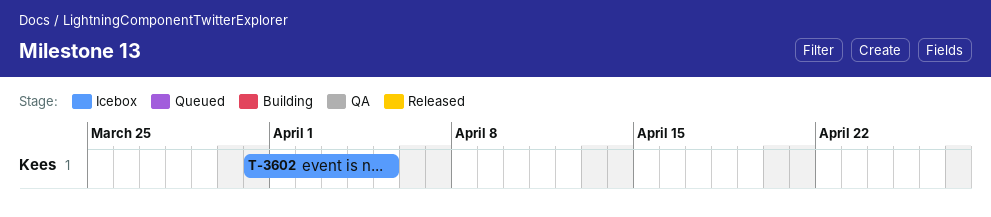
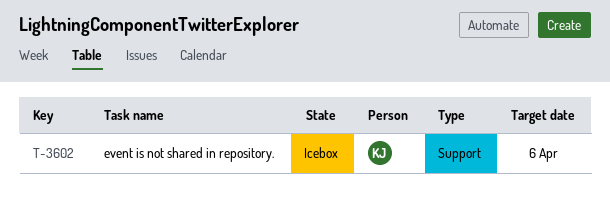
T-3602, due: Apr 5 -> Apr 6

